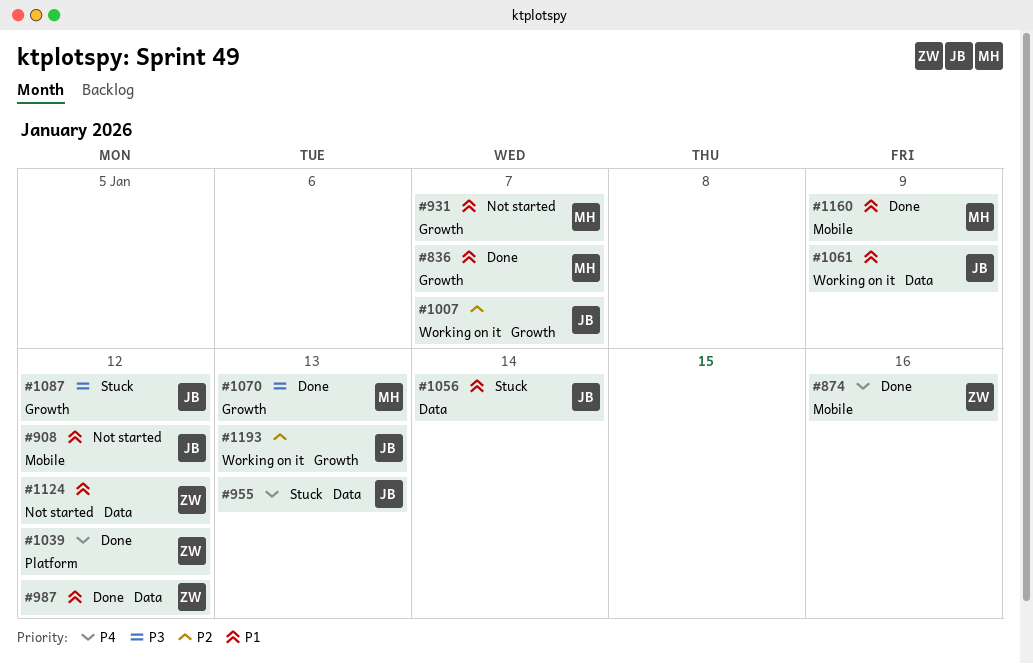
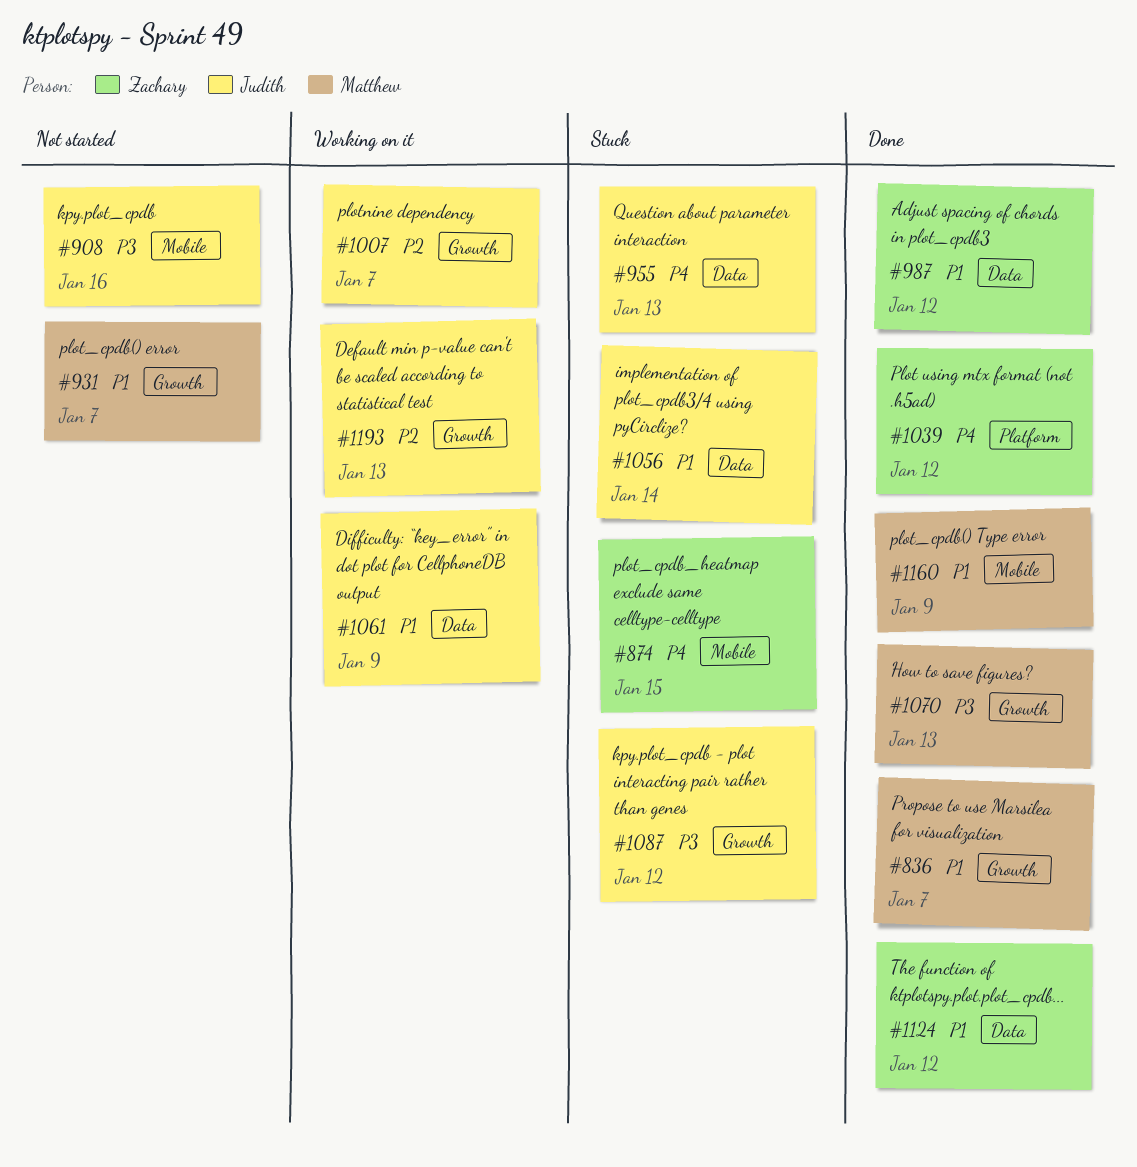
#874, status: Done -> Stuck
#874, due: Jan 16 -> Jan 15
#908, priority: P1 -> P3
#908, due: Jan 12 -> Jan 16
#1124, status: Not started -> Done

